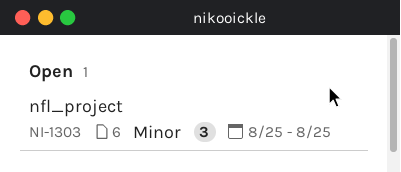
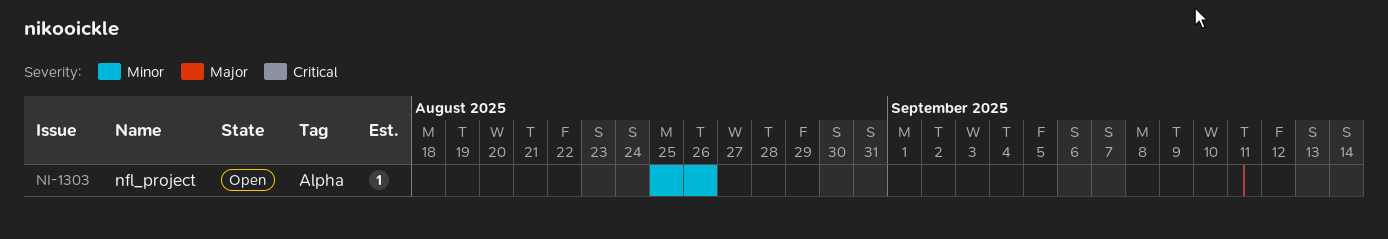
NI-1303, estimate: 3 -> 1
NI-1303, due: Aug 25 -> Aug 26

